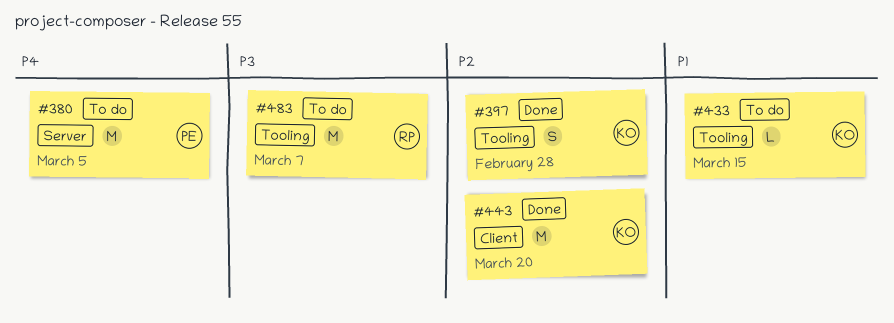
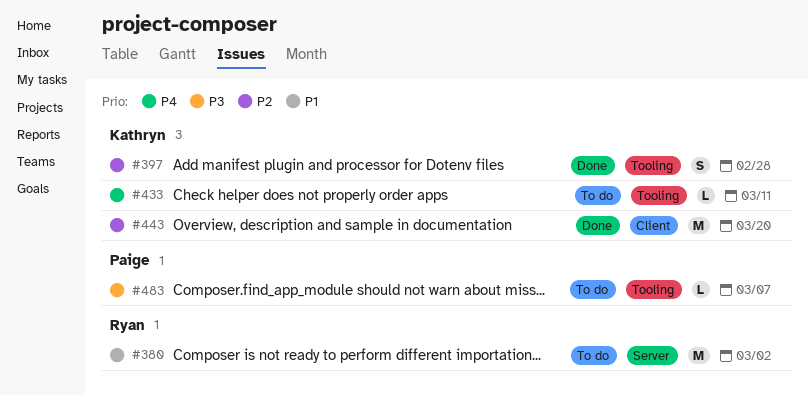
#380, owner: Paige -> Ryan
#380, priority: P4 -> P1
#380, due: Mar 5 -> Mar 2
#433, priority: P1 -> P4
#433, due: Mar 15 -> Mar 11
#483, owner: Ryan -> Paige
#483, estimate: M -> L

